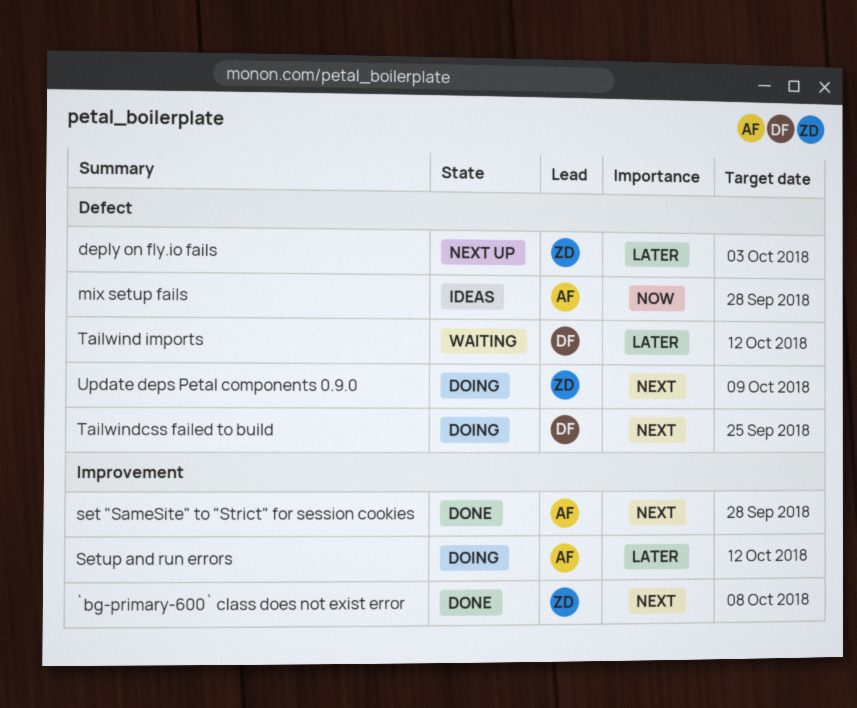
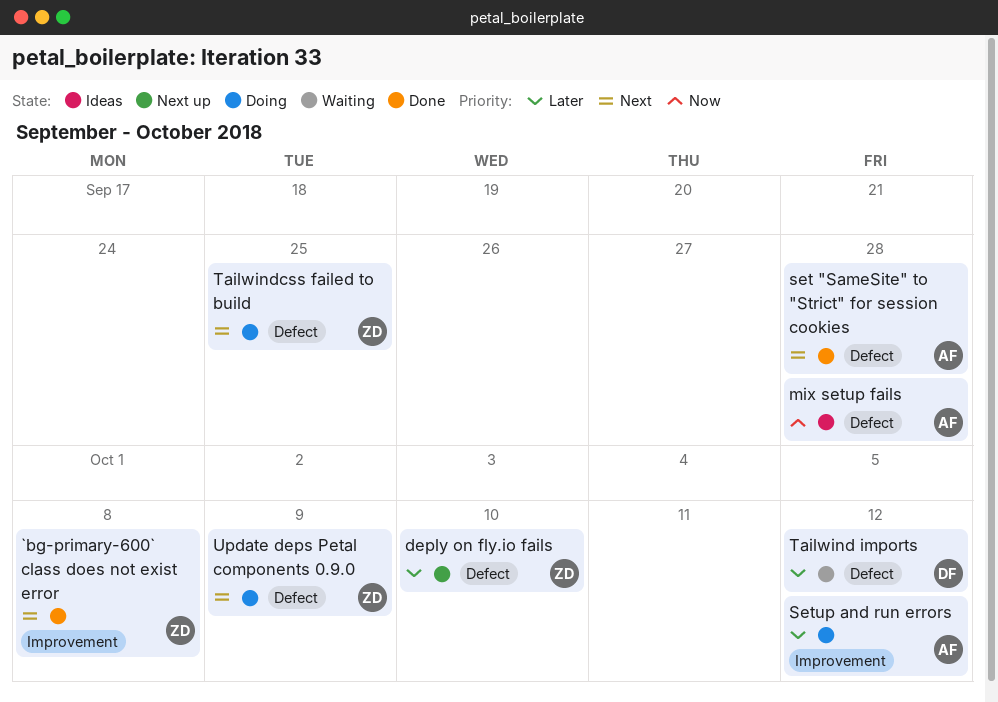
deply on fly.io fails, due: Oct 3 -> Oct 10
set "SameSite" to "Strict" for session cookies, label: Improvement -> Defect
Tailwindcss failed to build, owner: DF -> ZD

